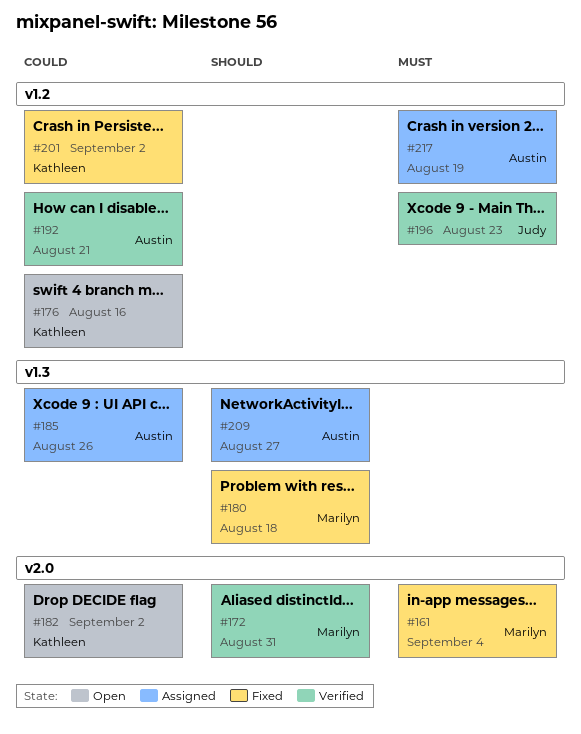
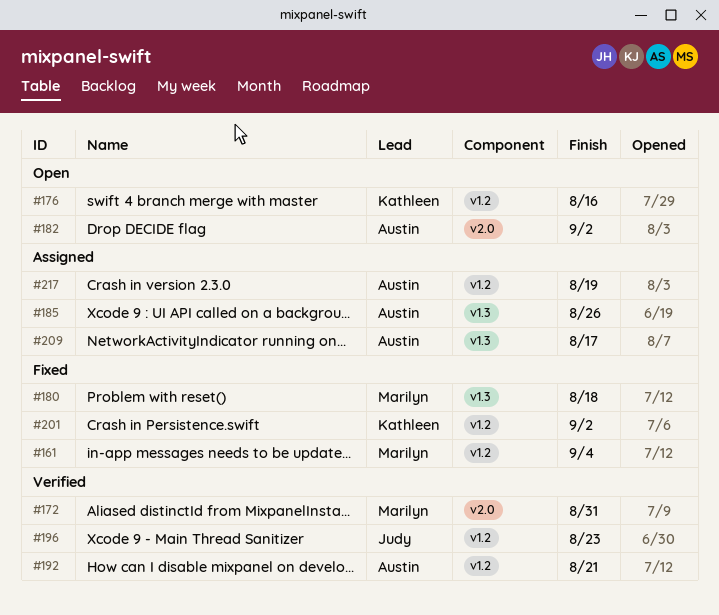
#161, label: v2.0 -> v1.2
#182, owner: Kathleen -> Austin
#209, due: Aug 27 -> Aug 17

